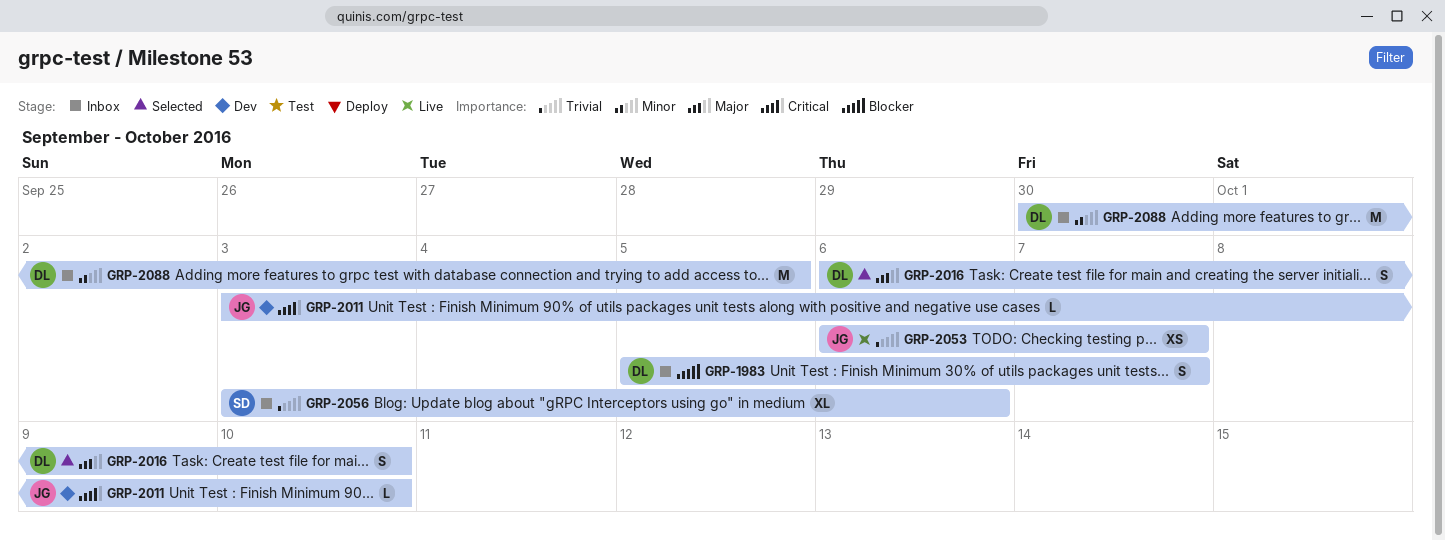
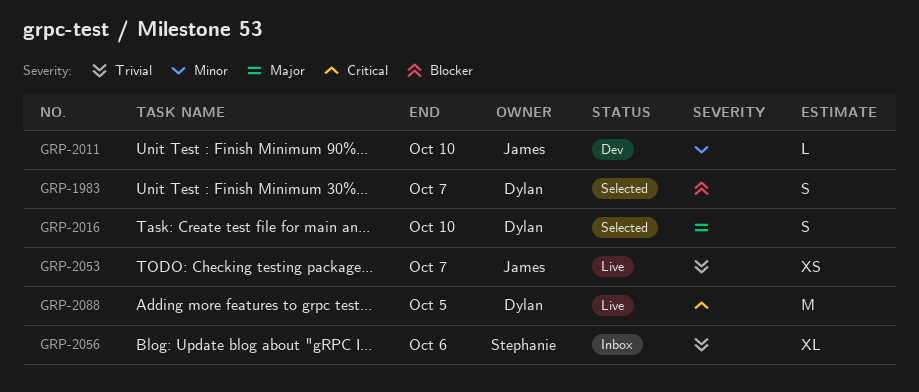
GRP-1983, status: Inbox -> Selected
GRP-2011, priority: Critical -> Minor
GRP-2088, status: Inbox -> Live
GRP-2088, priority: Minor -> Critical

